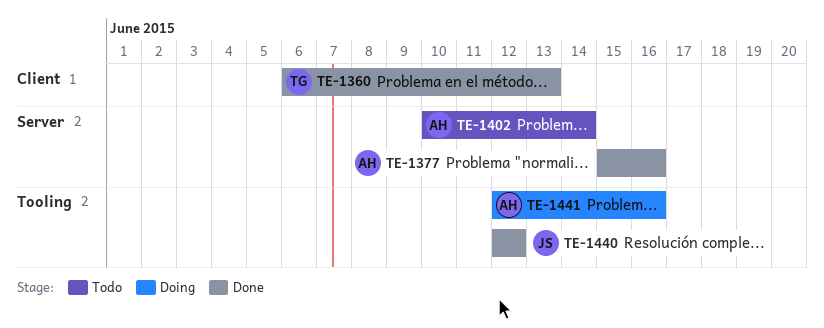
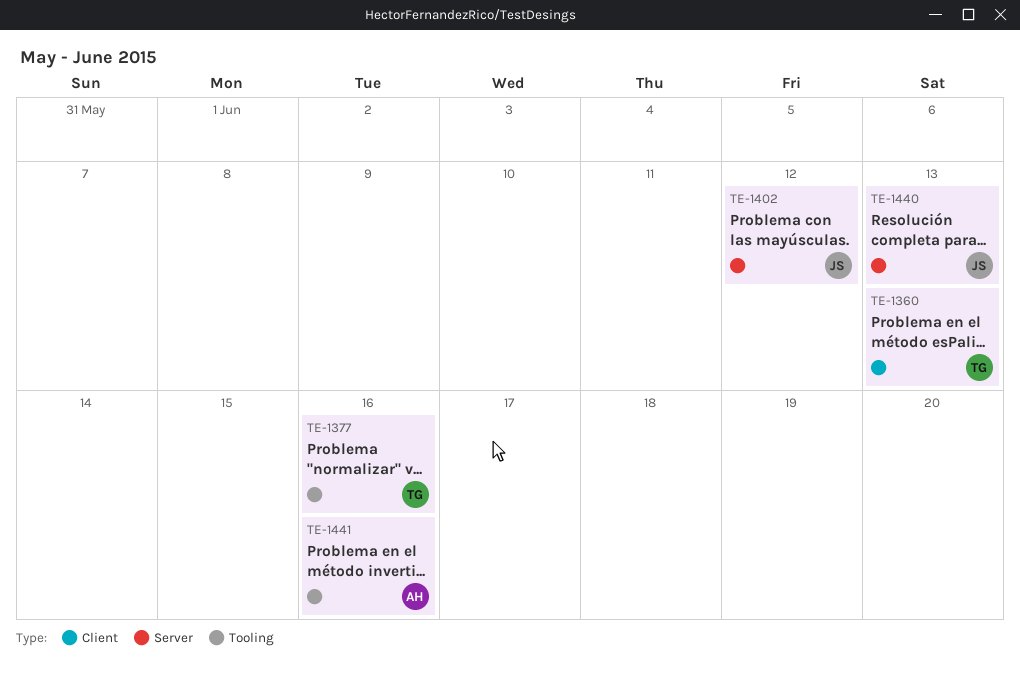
TE-1377, owner: AH -> TG
TE-1377, label: Server -> Tooling
TE-1402, owner: AH -> JS
TE-1402, due: Jun 14 -> Jun 12
TE-1440, label: Tooling -> Server
TE-1440, due: Jun 12 -> Jun 13

